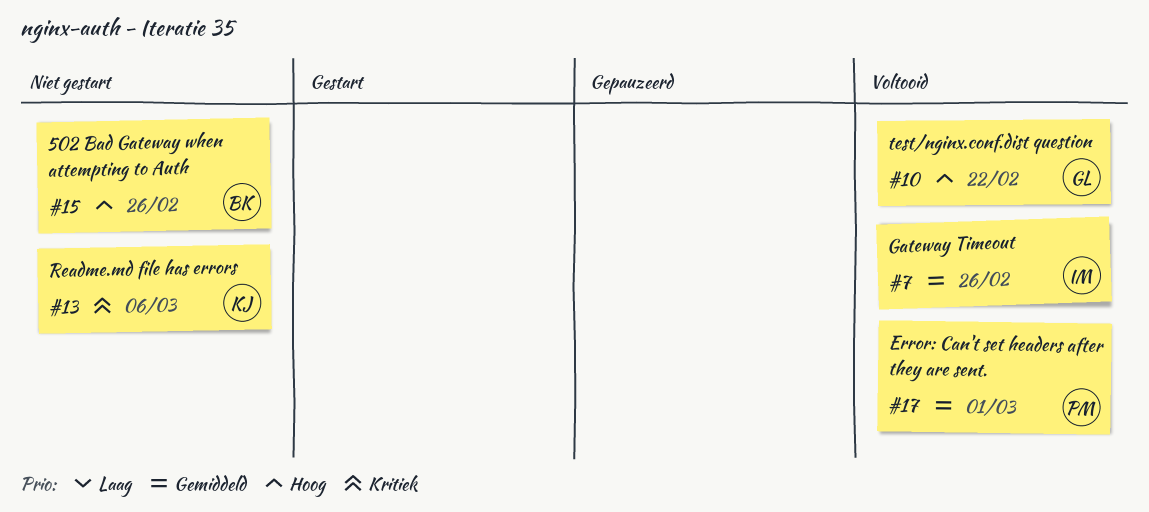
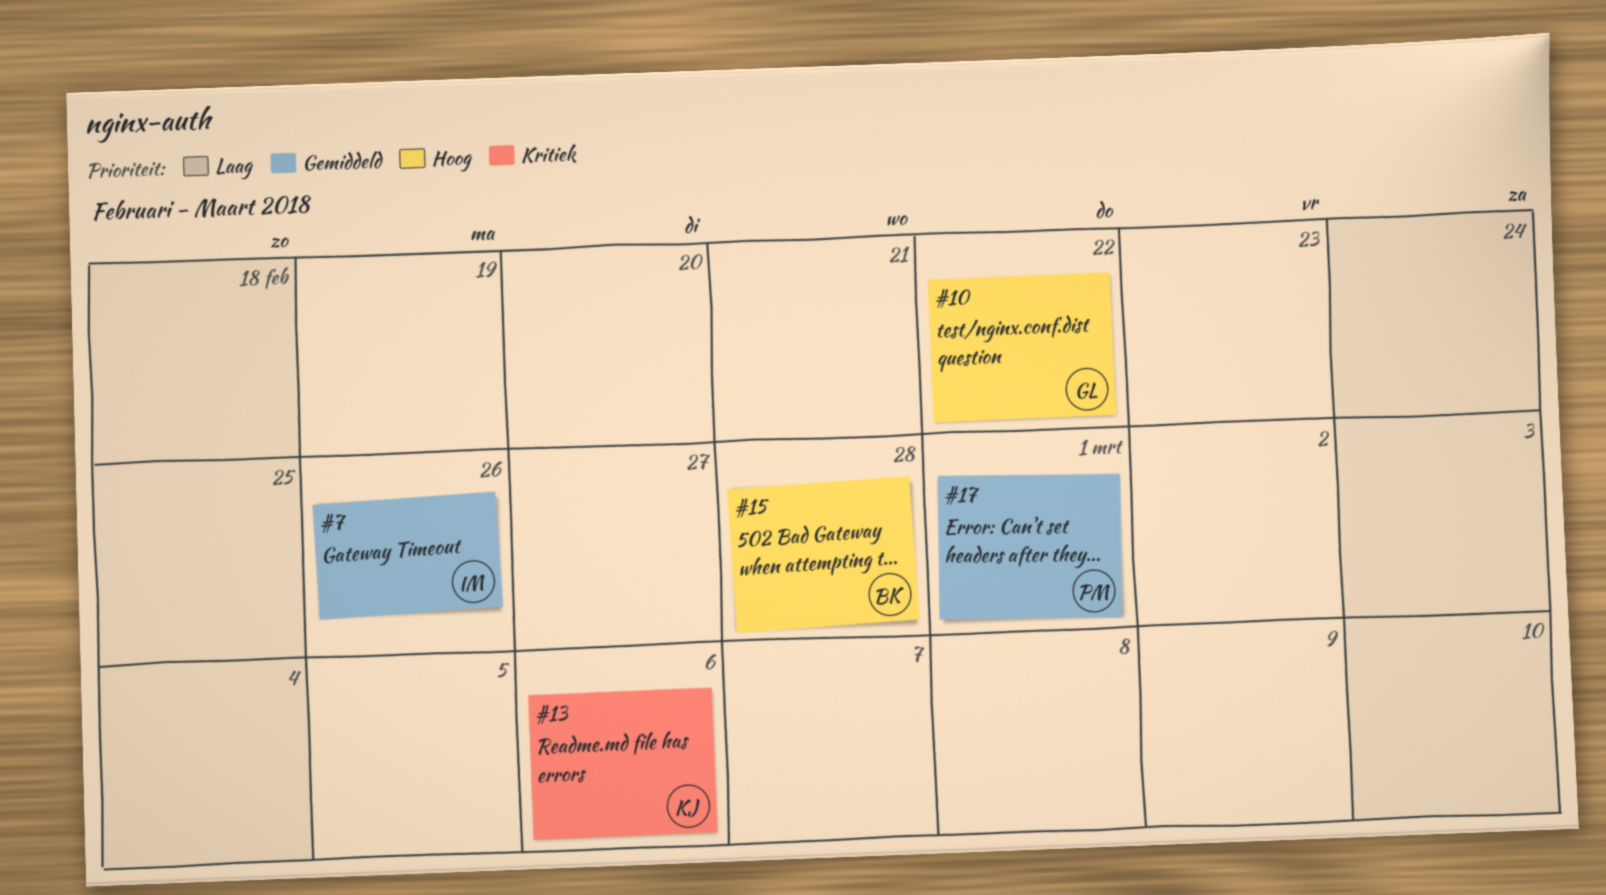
#15, due: Feb 26 -> Feb 28

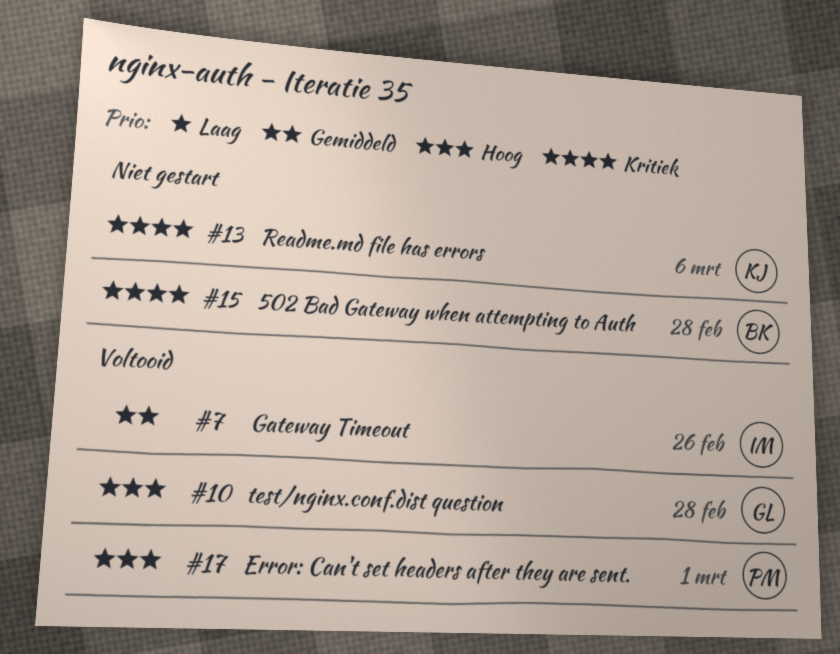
#10, due: Feb 22 -> Feb 28
#15, priority: Hoog -> Kritiek
#17, priority: Gemiddeld -> Hoog

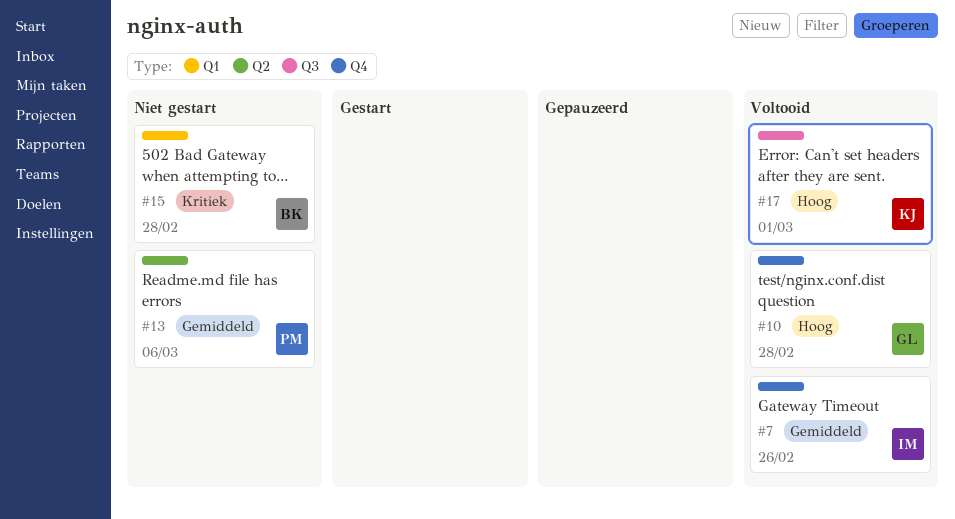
#13, owner: KJ -> PM
#13, priority: Kritiek -> Gemiddeld
#17, owner: PM -> KJ

